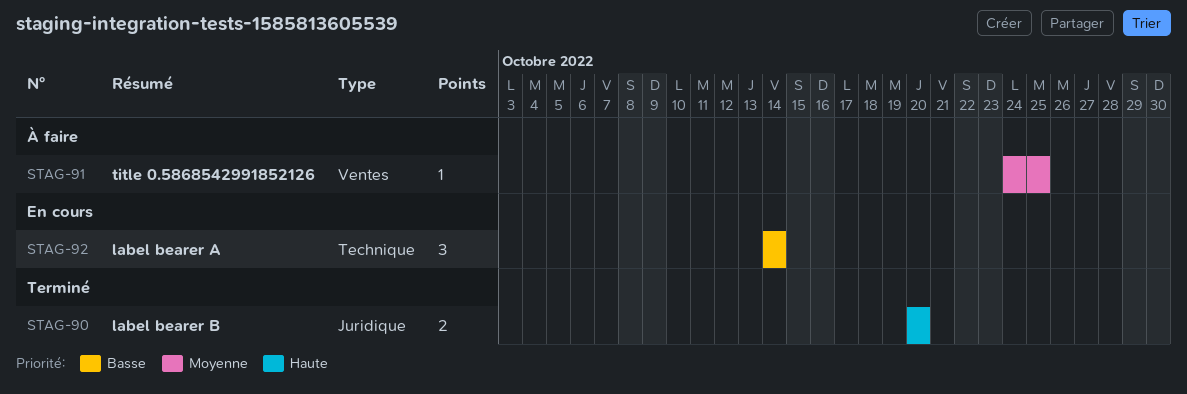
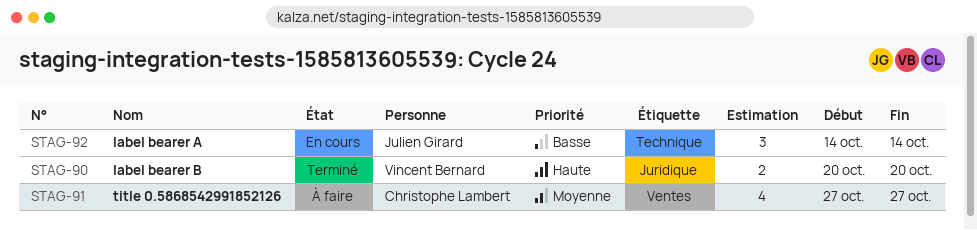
STAG-91, estimate: 1 -> 4
STAG-91, start: Oct 24 -> Oct 27
STAG-91, due: Oct 25 -> Oct 27

